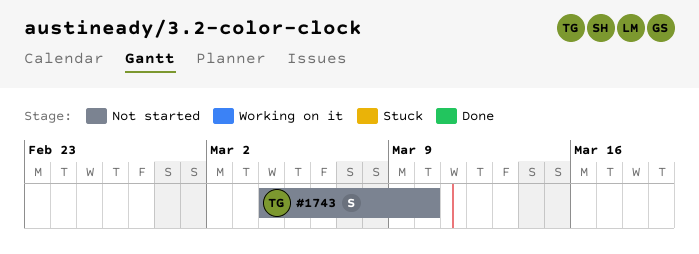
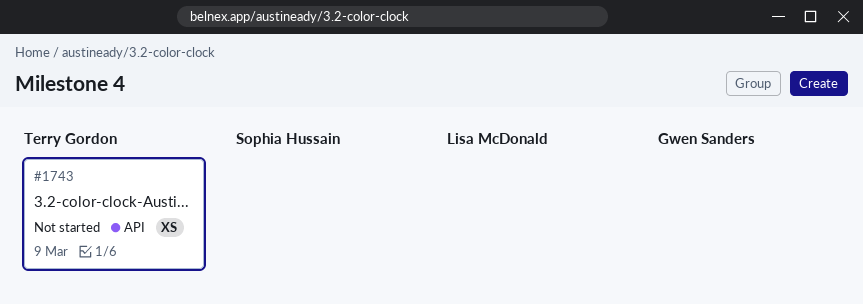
#1743, estimate: S -> XS
#1743, due: Mar 10 -> Mar 9

